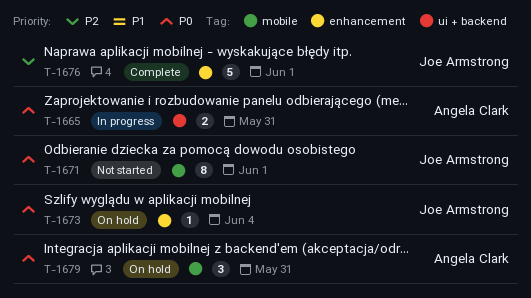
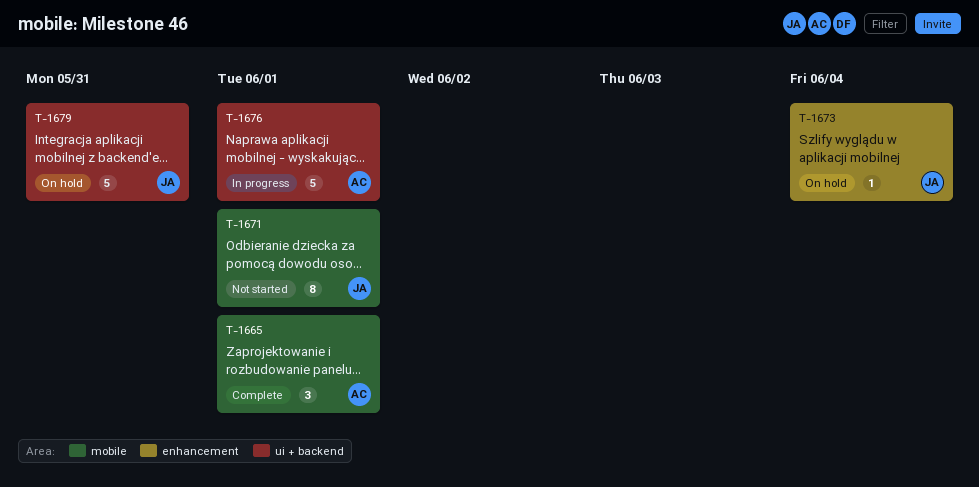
T-1665, status: In progress -> Complete
T-1665, label: ui + backend -> mobile
T-1665, estimate: 2 -> 3
T-1665, due: May 31 -> Jun 1
T-1676, status: Complete -> In progress
T-1676, owner: Joe Armstrong -> Angela Clark
T-1676, label: enhancement -> ui + backend
T-1679, owner: Angela Clark -> Joe Armstrong
T-1679, label: mobile -> ui + backend
T-1679, estimate: 3 -> 5

